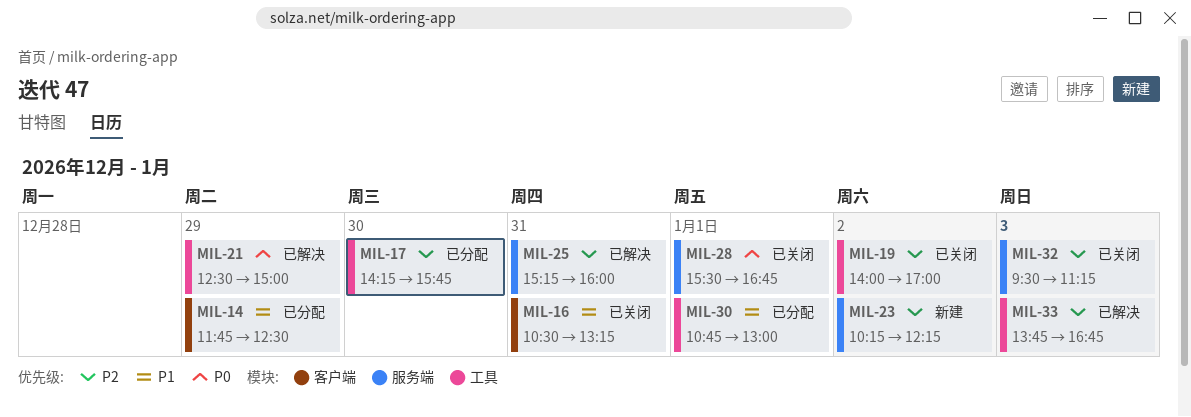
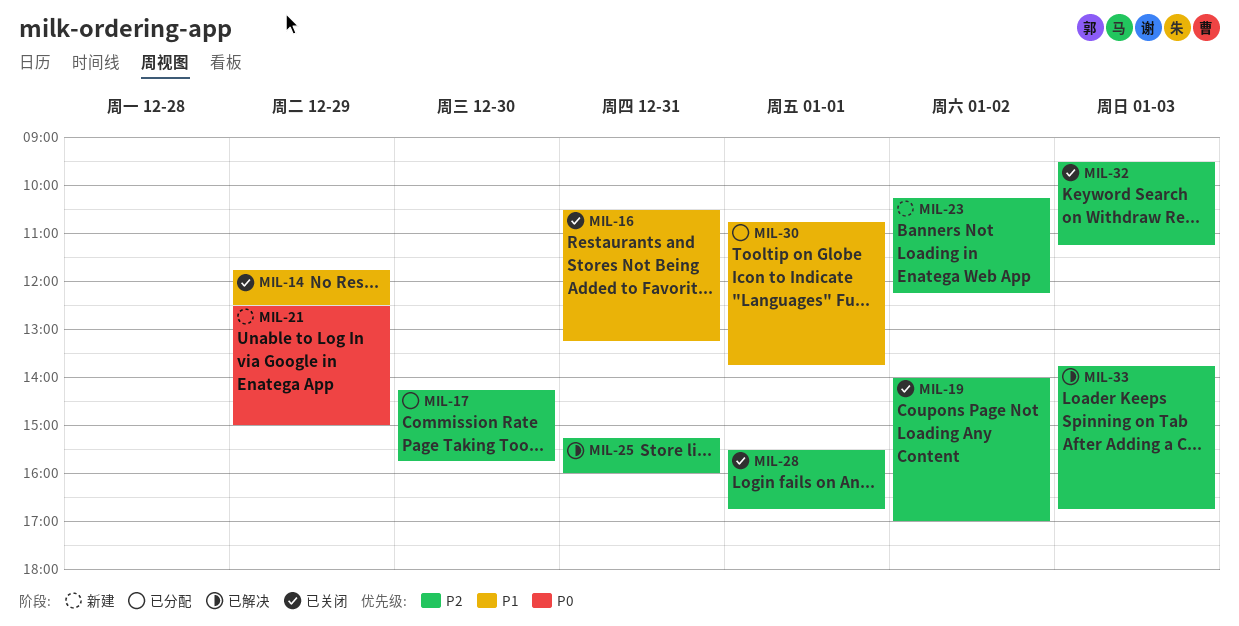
MIL-14, status: 已分配 -> 已关闭
MIL-21, status: 已解决 -> 新建
MIL-28, priority: P0 -> P2
MIL-30, ends: 13:00 -> 13:45

